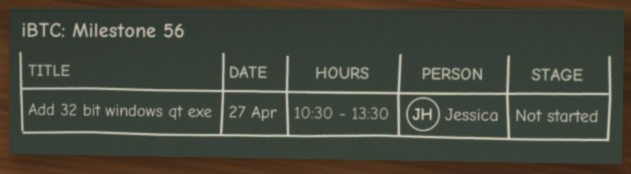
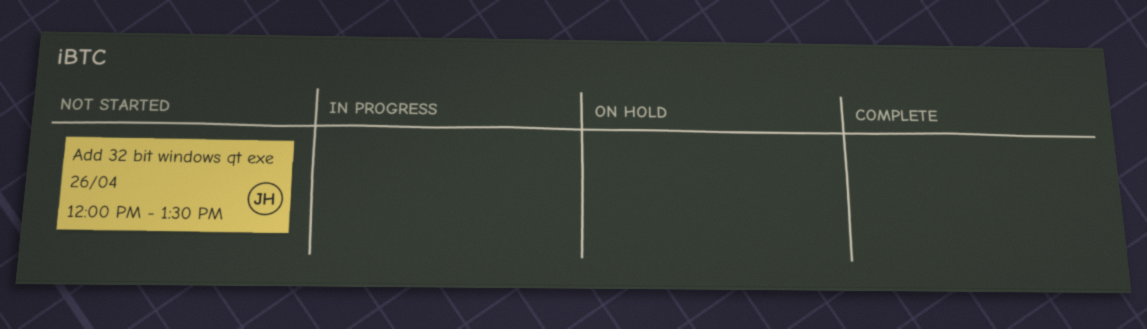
Add 32 bit windows qt exe, day: Apr 27 -> Apr 26
Add 32 bit windows qt exe, begins: 10:30 -> 12:00

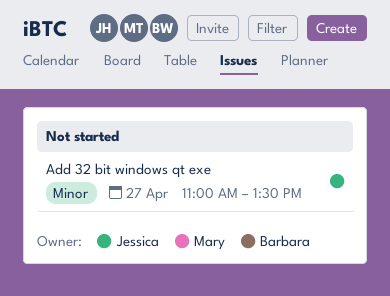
Add 32 bit windows qt exe, day: Apr 26 -> Apr 27
Add 32 bit windows qt exe, begins: 12:00 -> 11:00

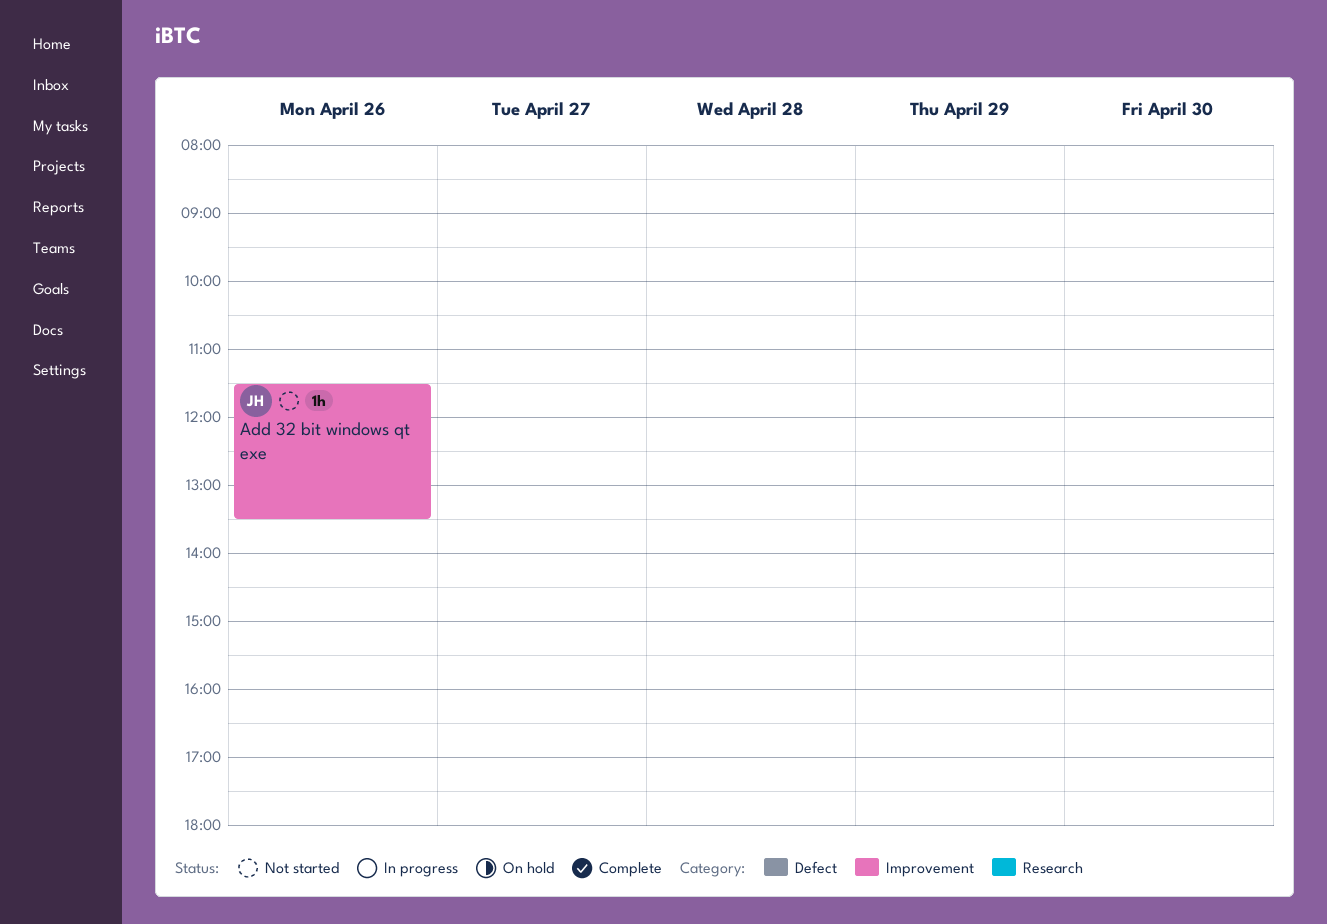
Add 32 bit windows qt exe, day: Apr 27 -> Apr 26
Add 32 bit windows qt exe, begins: 11:00 -> 11:30

